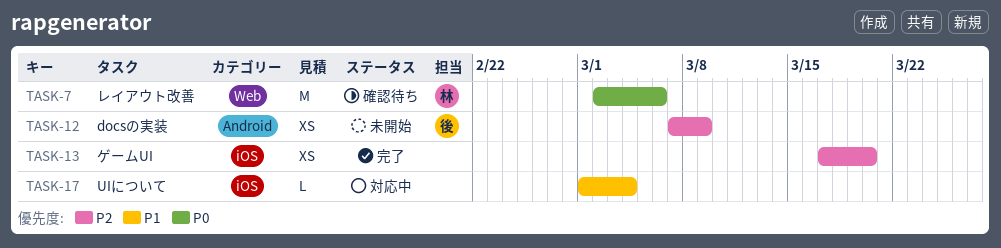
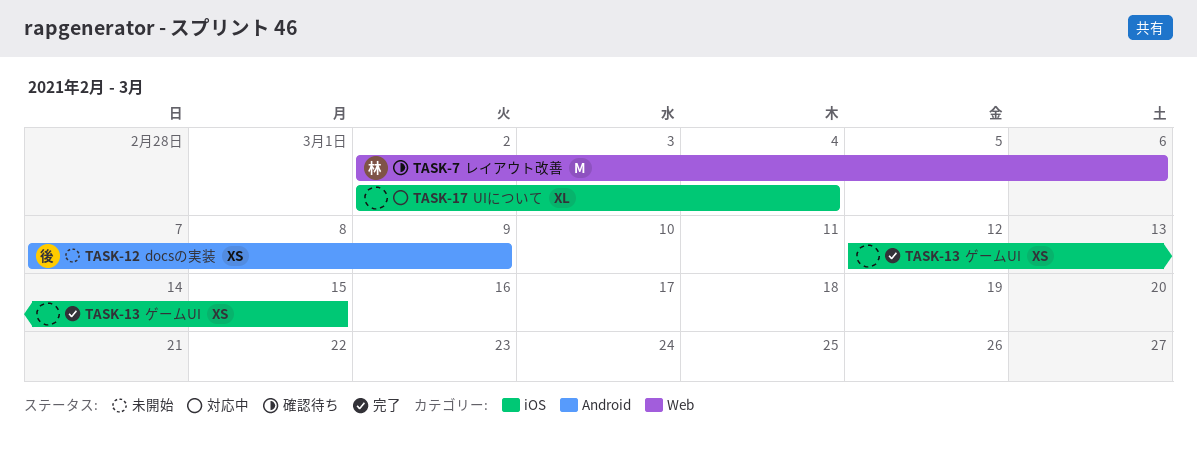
TASK-13, start: Mar 17 -> Mar 12
TASK-13, due: Mar 20 -> Mar 15
TASK-17, estimate: L -> XL
TASK-17, start: Mar 1 -> Mar 2

